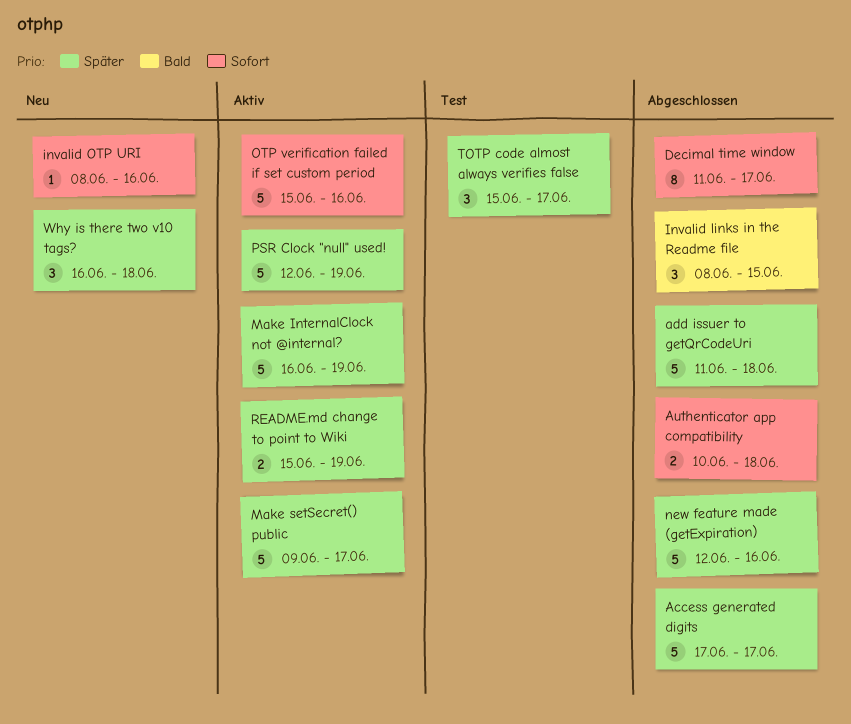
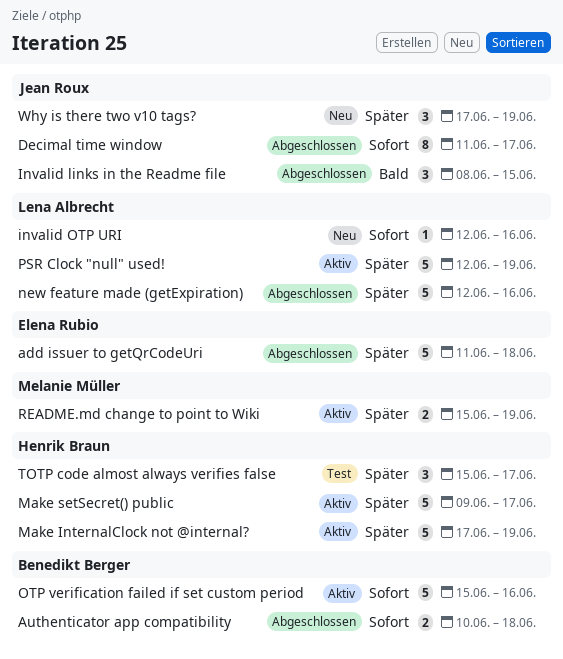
Access generated digits: present -> none
invalid OTP URI, start: Jun 8 -> Jun 12
Make InternalClock not @internal?, start: Jun 16 -> Jun 17
Why is there two v10 tags?, start: Jun 16 -> Jun 17
Why is there two v10 tags?, due: Jun 18 -> Jun 19

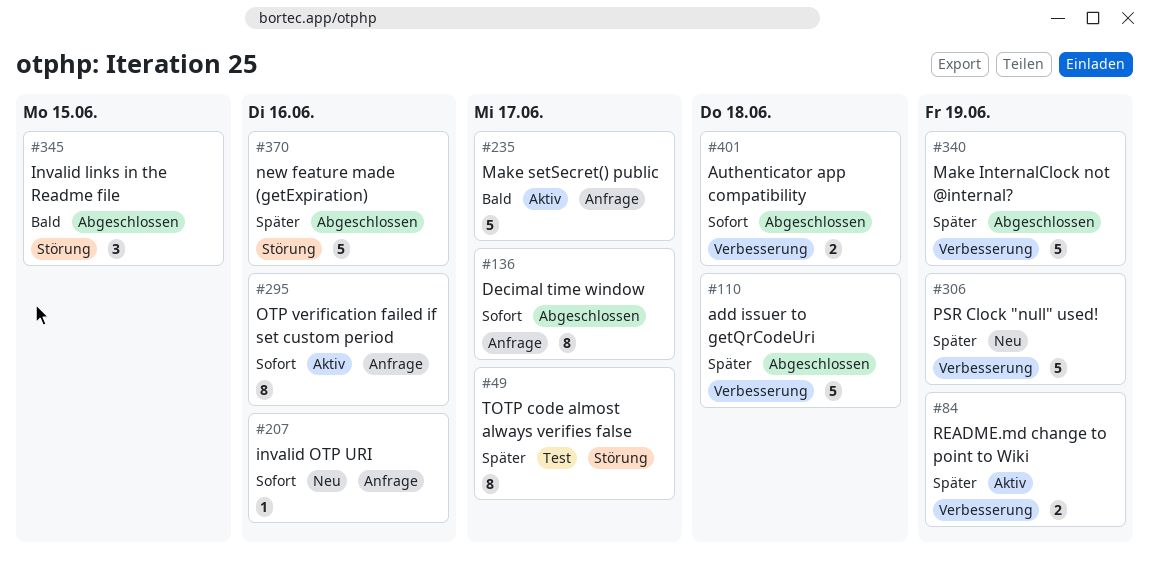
Make InternalClock not @internal?, status: Aktiv -> Abgeschlossen
Make setSecret() public, priority: Später -> Bald
OTP verification failed if set custom period, estimate: 5 -> 8
PSR Clock "null" used!, status: Aktiv -> Neu
TOTP code almost always verifies false, estimate: 3 -> 8
Why is there two v10 tags?: present -> none

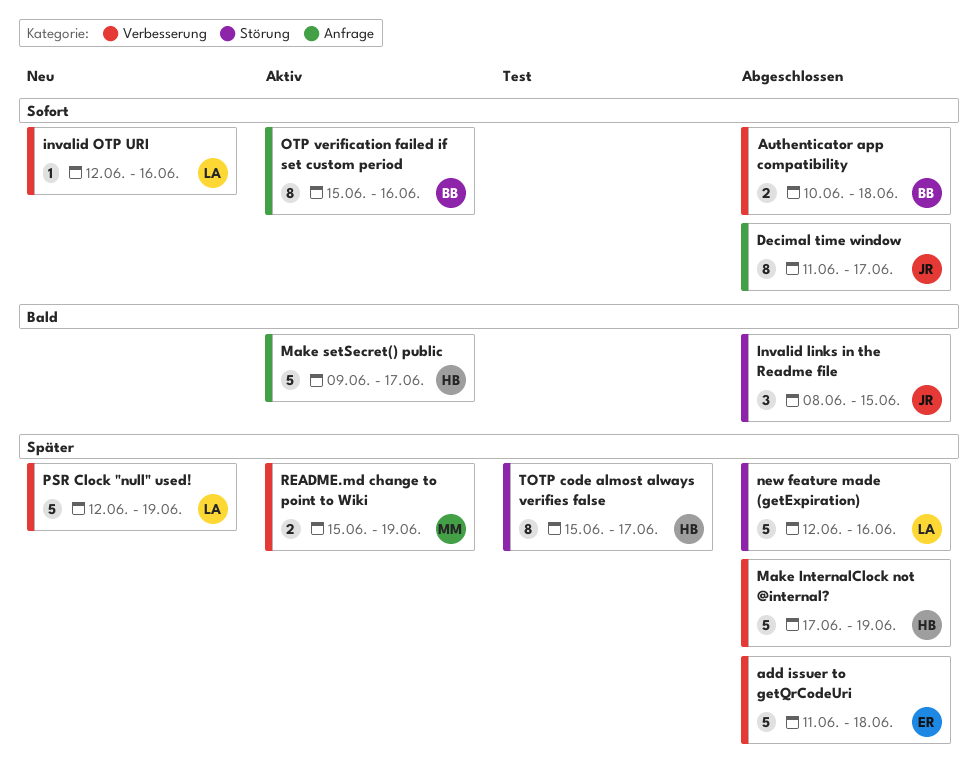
invalid OTP URI, label: Anfrage -> Verbesserung

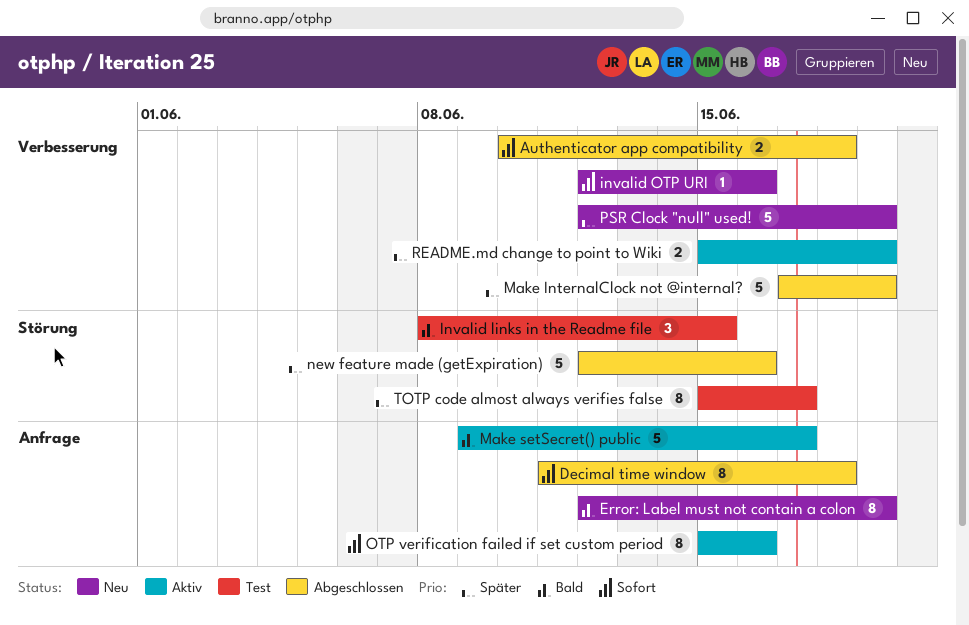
add issuer to getQrCodeUri: present -> none
Decimal time window, due: Jun 17 -> Jun 18
Error: Label must not contain a colon: none -> present
Invalid links in the Readme file, status: Abgeschlossen -> Test

